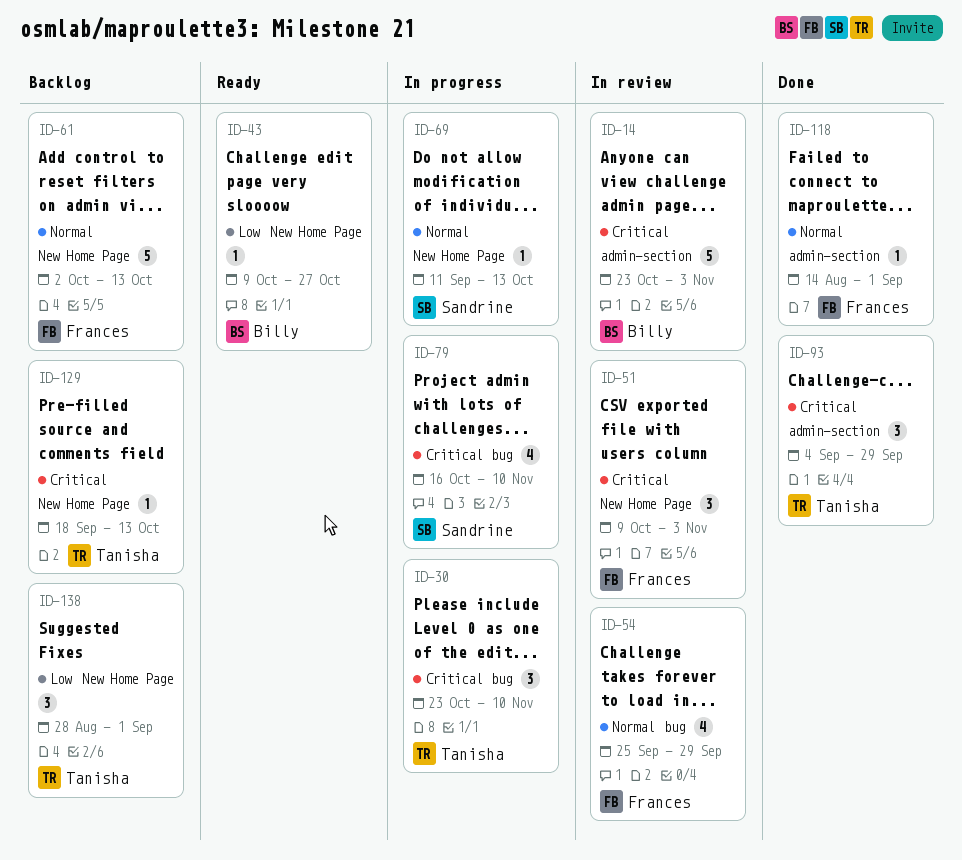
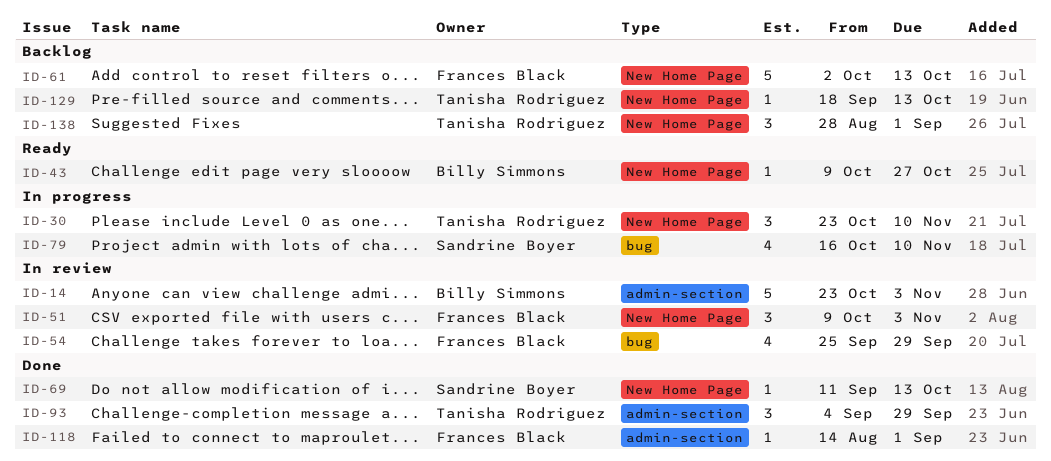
ID-30, label: bug -> New Home Page
ID-69, status: In progress -> Done

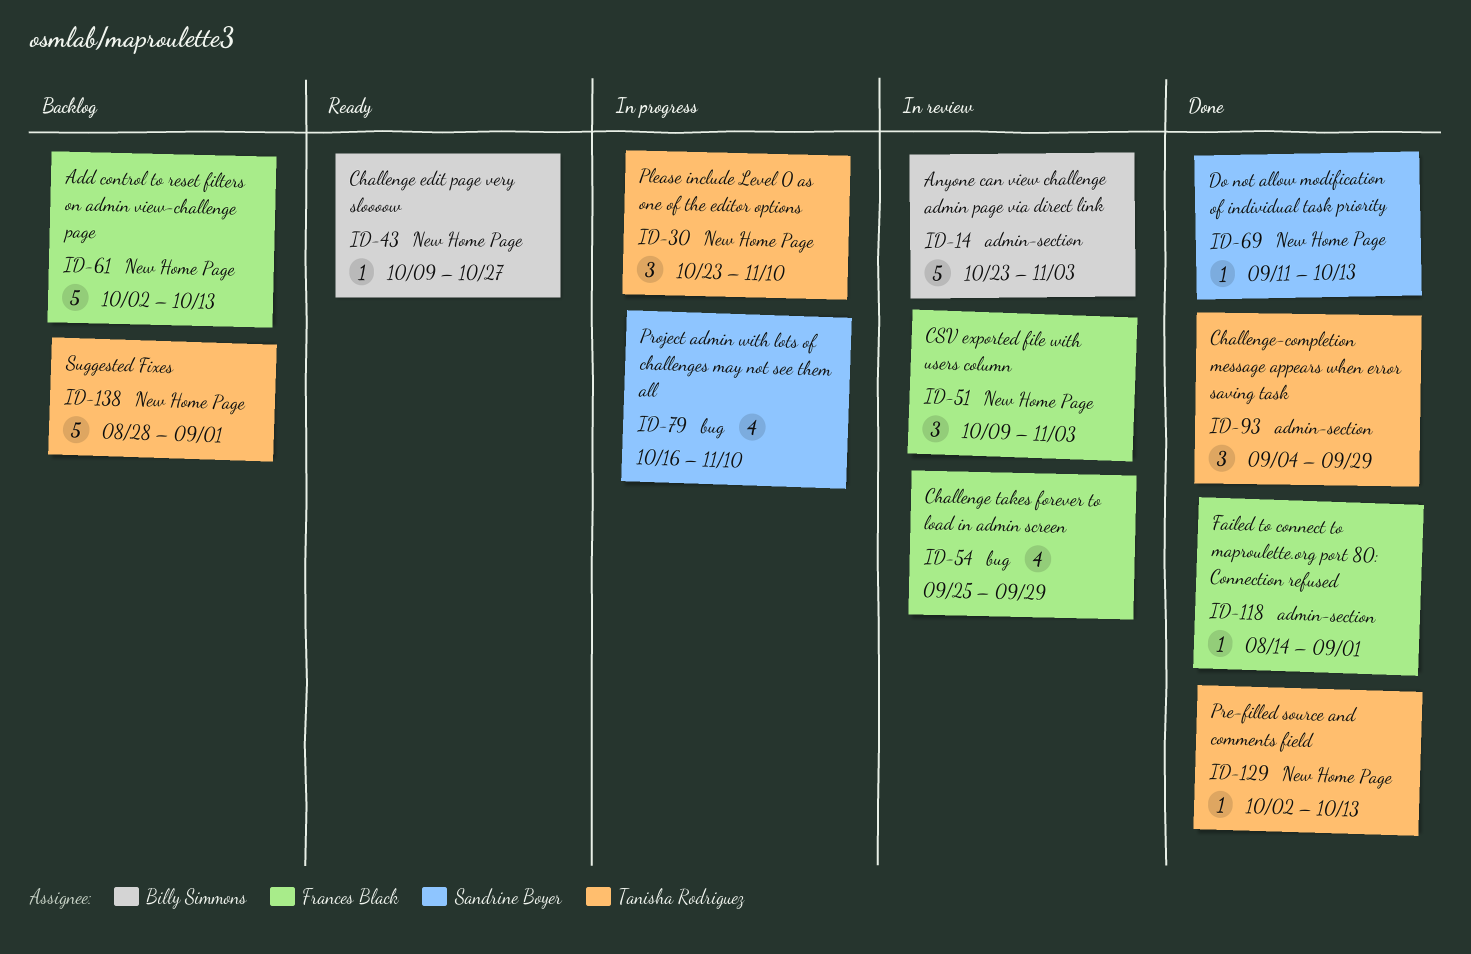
ID-129, status: Backlog -> Done
ID-129, start: Sep 18 -> Oct 2
ID-138, estimate: 3 -> 5

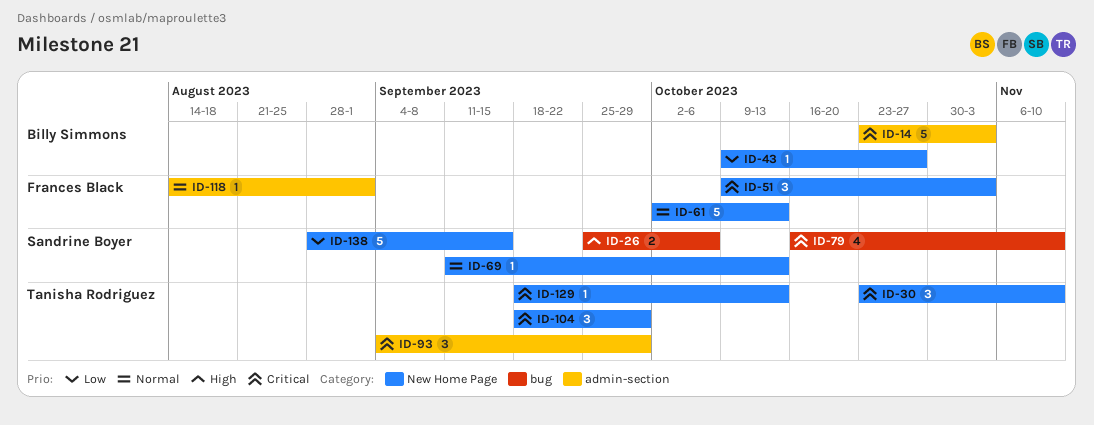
ID-26: none -> present
ID-54: present -> none
ID-104: none -> present
ID-129, start: Oct 2 -> Sep 18
ID-138, owner: Tanisha Rodriguez -> Sandrine Boyer
ID-138, due: Sep 1 -> Sep 15

